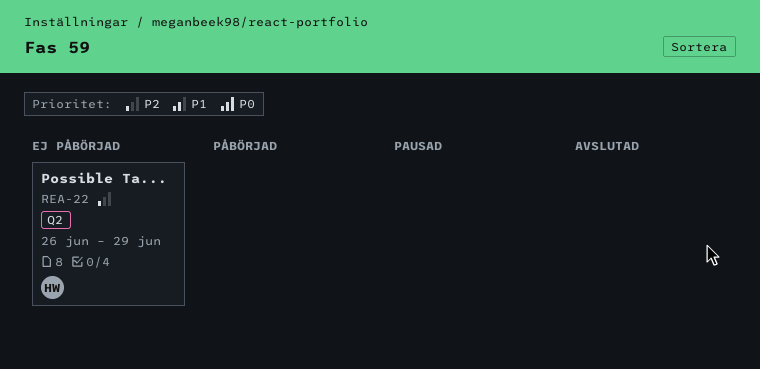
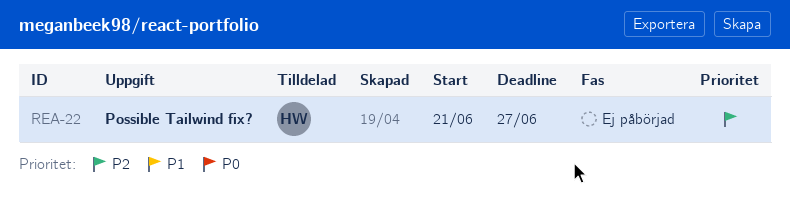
REA-22, start: Jun 26 -> Jun 21
REA-22, due: Jun 29 -> Jun 27

